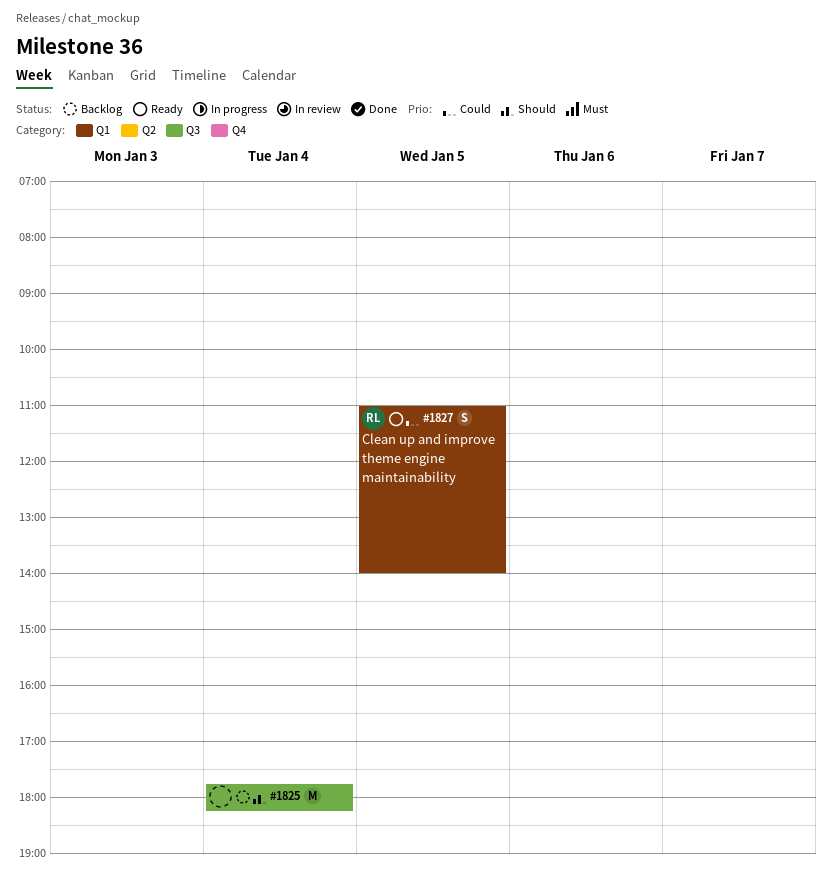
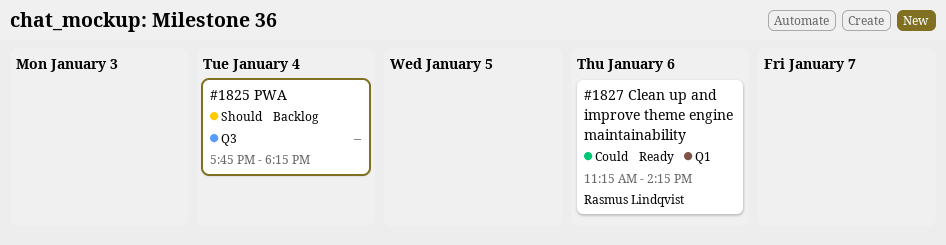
#1827, day: Jan 5 -> Jan 6
#1827, begins: 11:00 -> 11:15
#1827, ends: 14:00 -> 14:15

